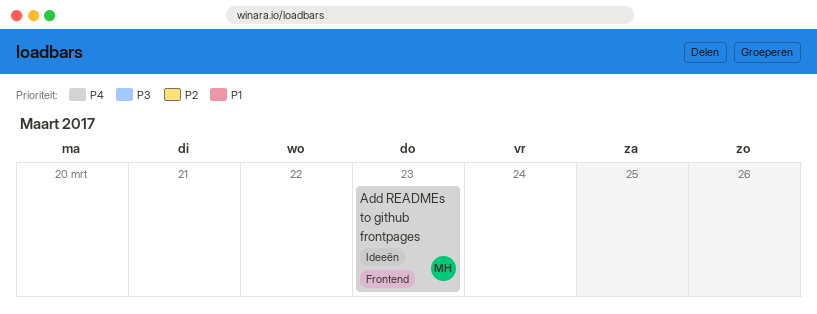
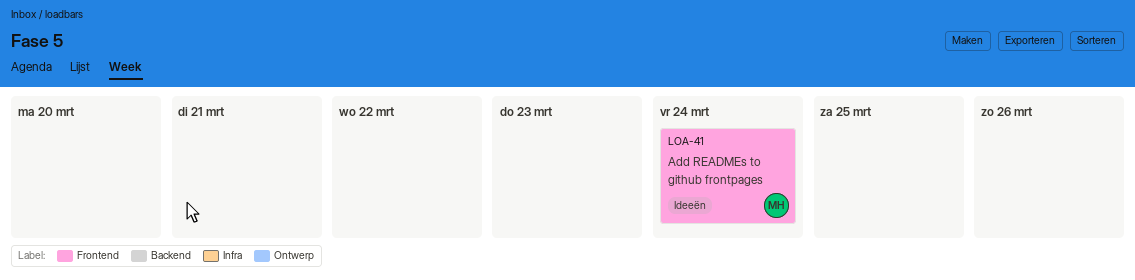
Add READMEs to github frontpages, due: Mar 23 -> Mar 24

